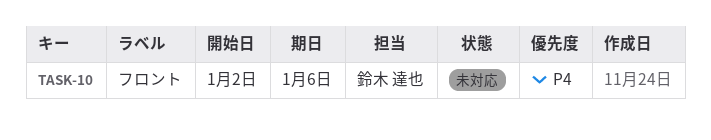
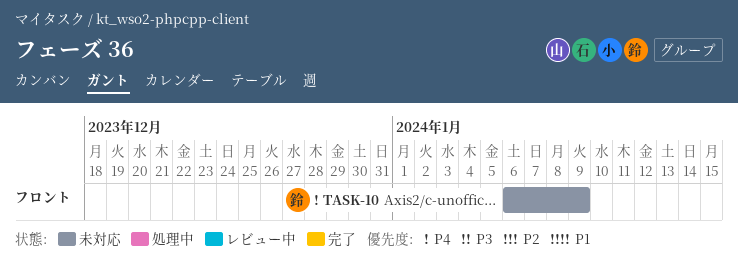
TASK-10, start: Jan 2 -> Jan 6
TASK-10, due: Jan 6 -> Jan 9

